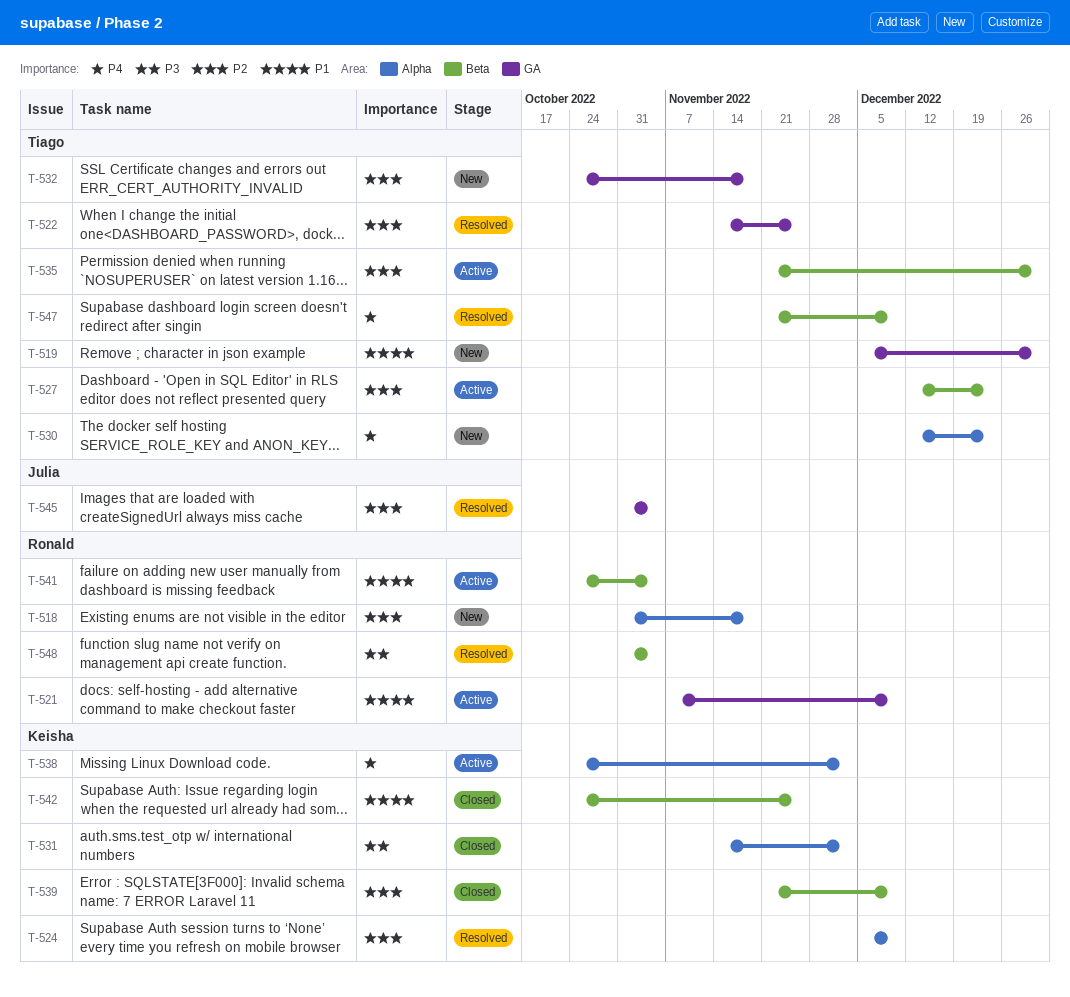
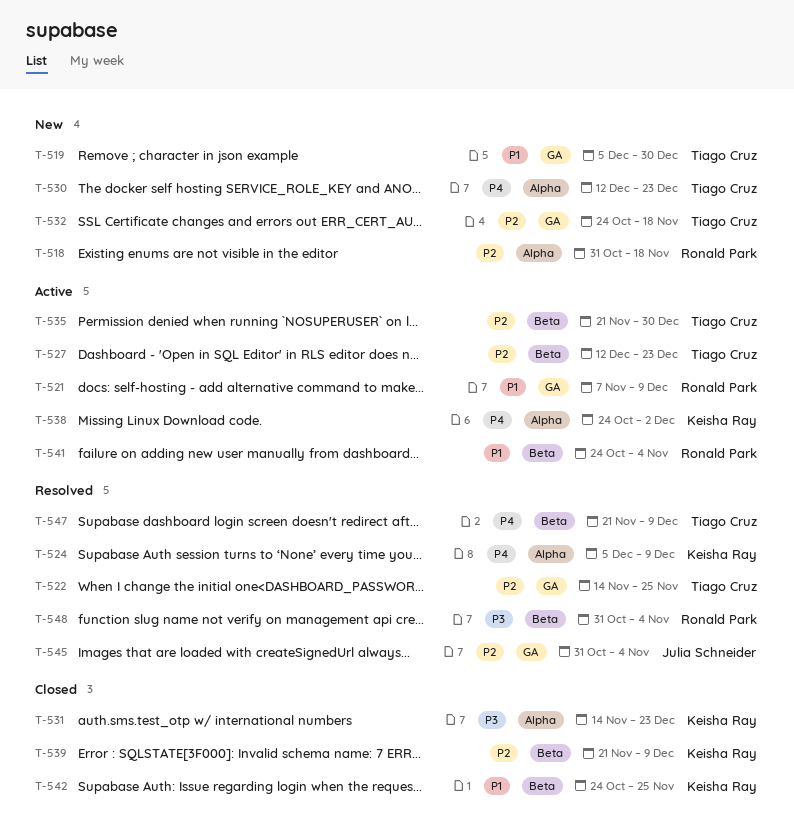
T-524, priority: P2 -> P4
T-531, due: Dec 2 -> Dec 23

